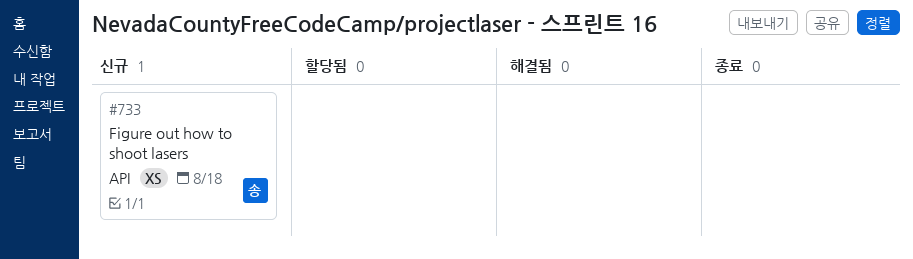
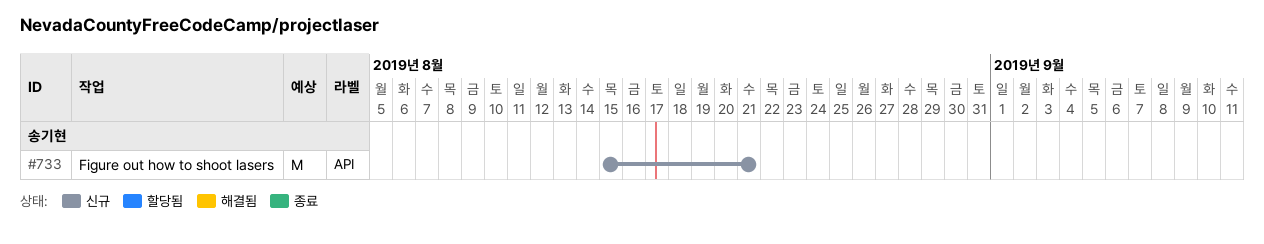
#733, estimate: XS -> M
#733, due: Aug 18 -> Aug 21

